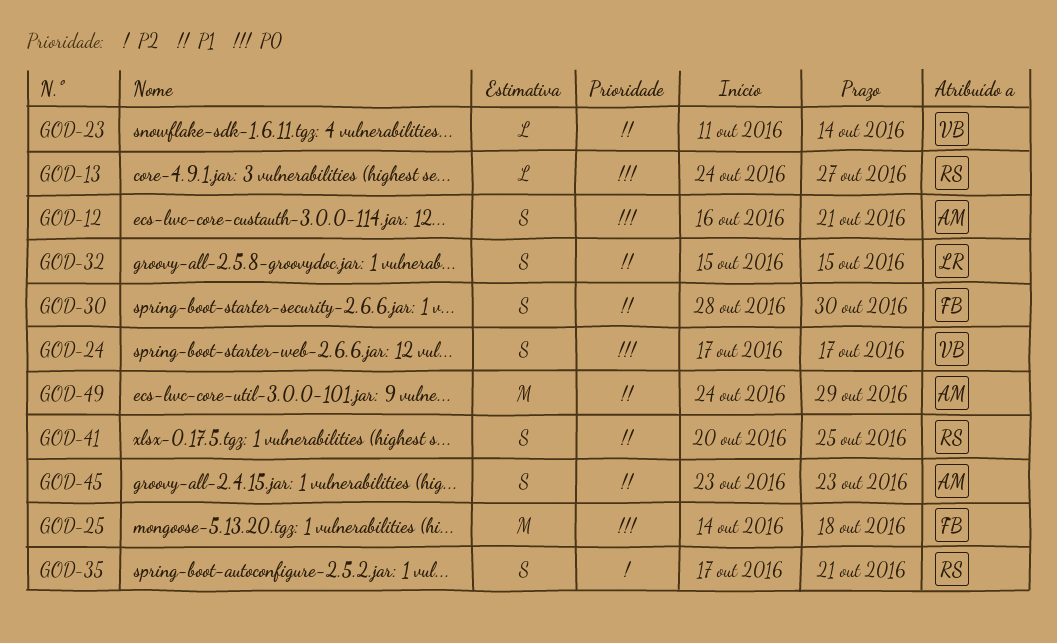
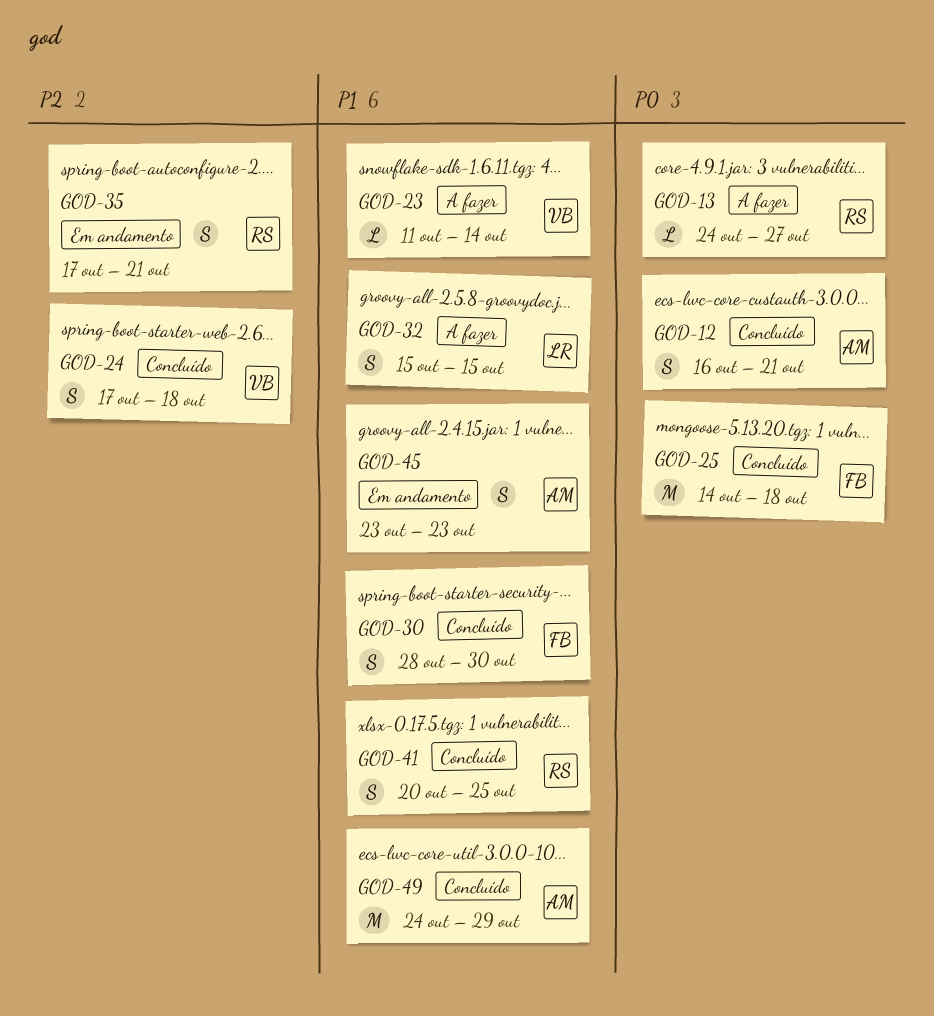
GOD-24, priority: P0 -> P2
GOD-24, due: Oct 17 -> Oct 18

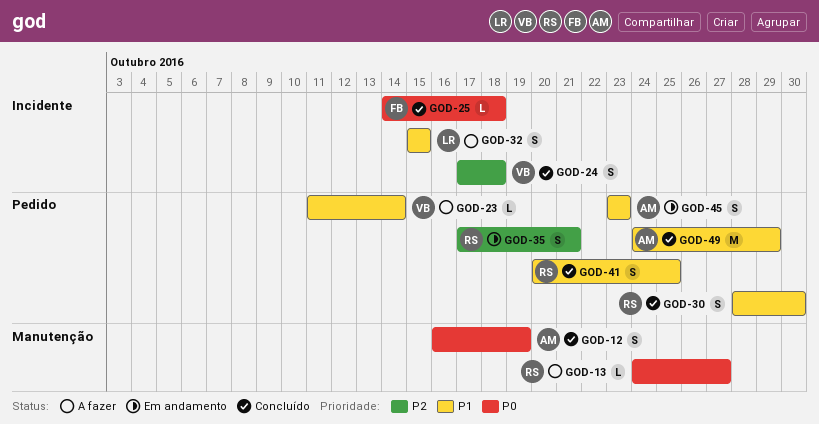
GOD-12, due: Oct 21 -> Oct 19
GOD-25, estimate: M -> L
GOD-30, owner: FB -> RS

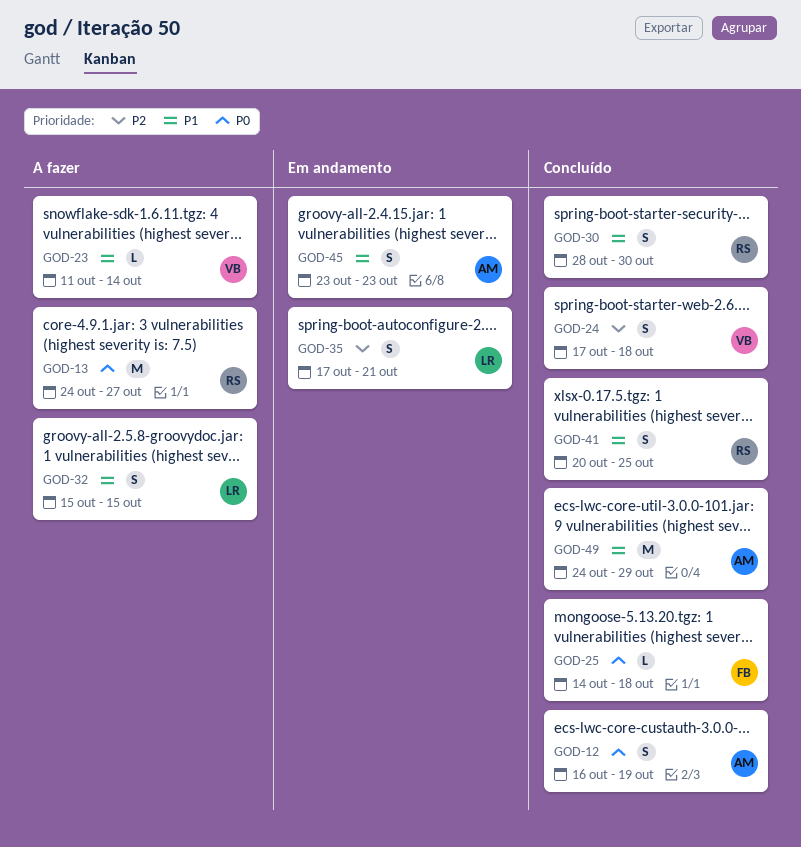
GOD-13, estimate: L -> M
GOD-35, owner: RS -> LR

